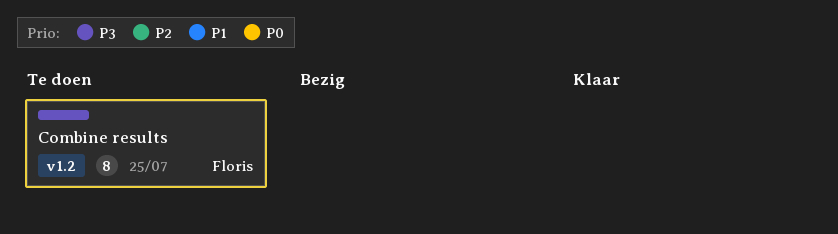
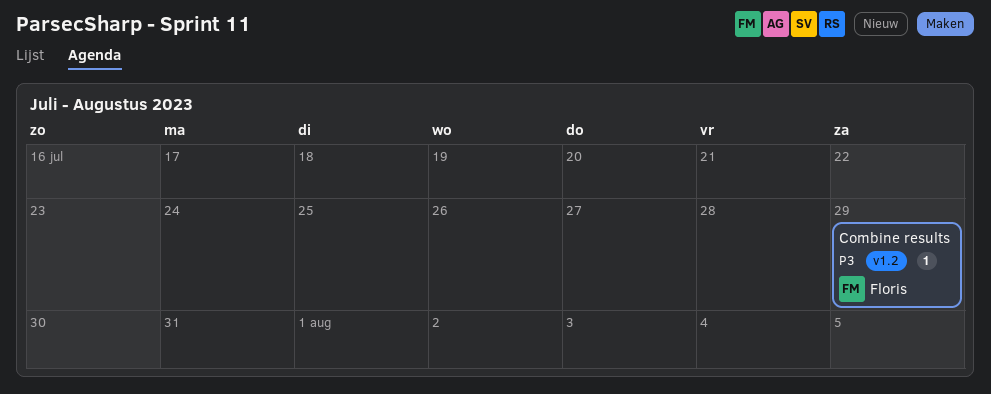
Combine results, estimate: 8 -> 1
Combine results, due: Jul 25 -> Jul 29

